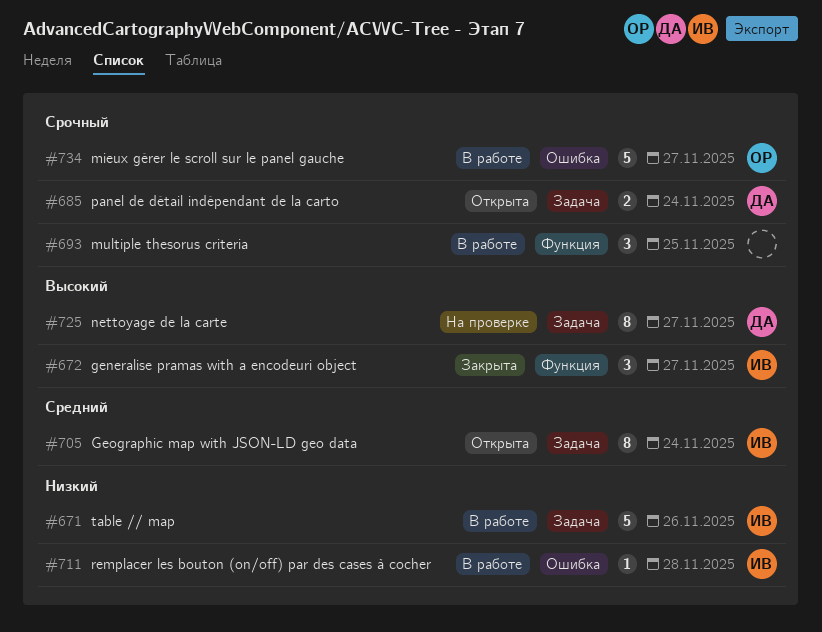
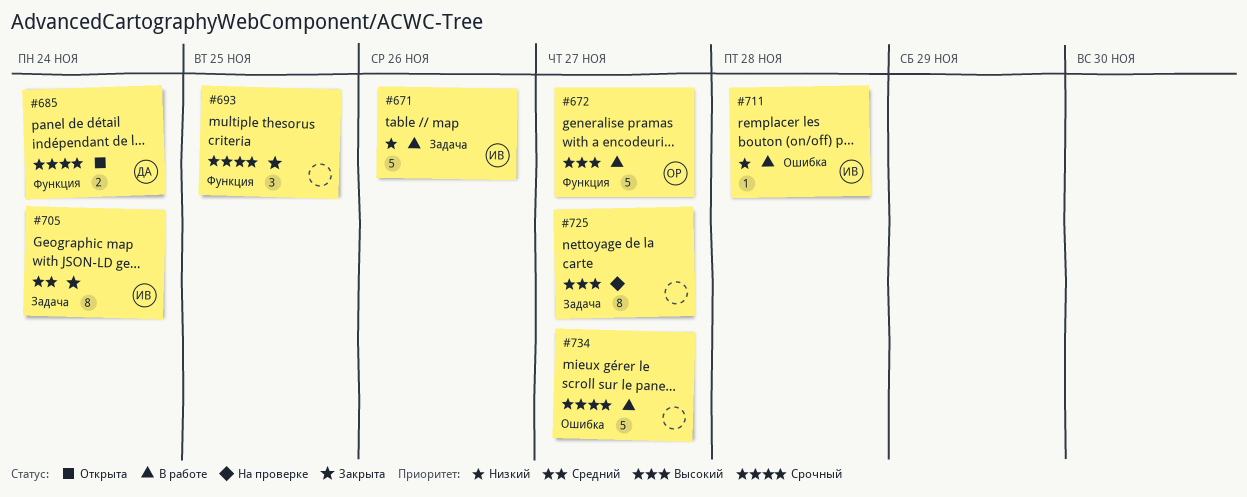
#672, status: Закрыта -> В работе
#672, owner: ИВ -> ОР
#672, estimate: 3 -> 5
#685, label: Задача -> Функция
#693, status: В работе -> Закрыта
#705, status: Открыта -> Закрыта
#725, owner: ДА -> none
#734, owner: ОР -> none

